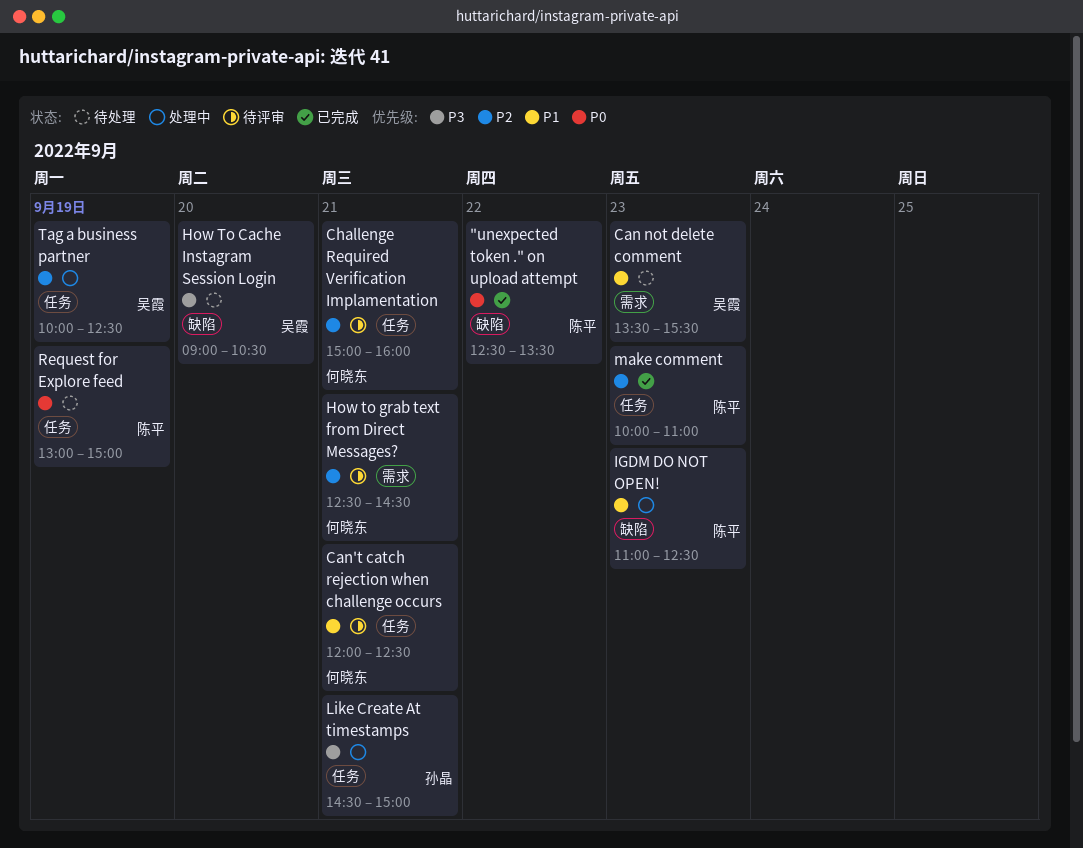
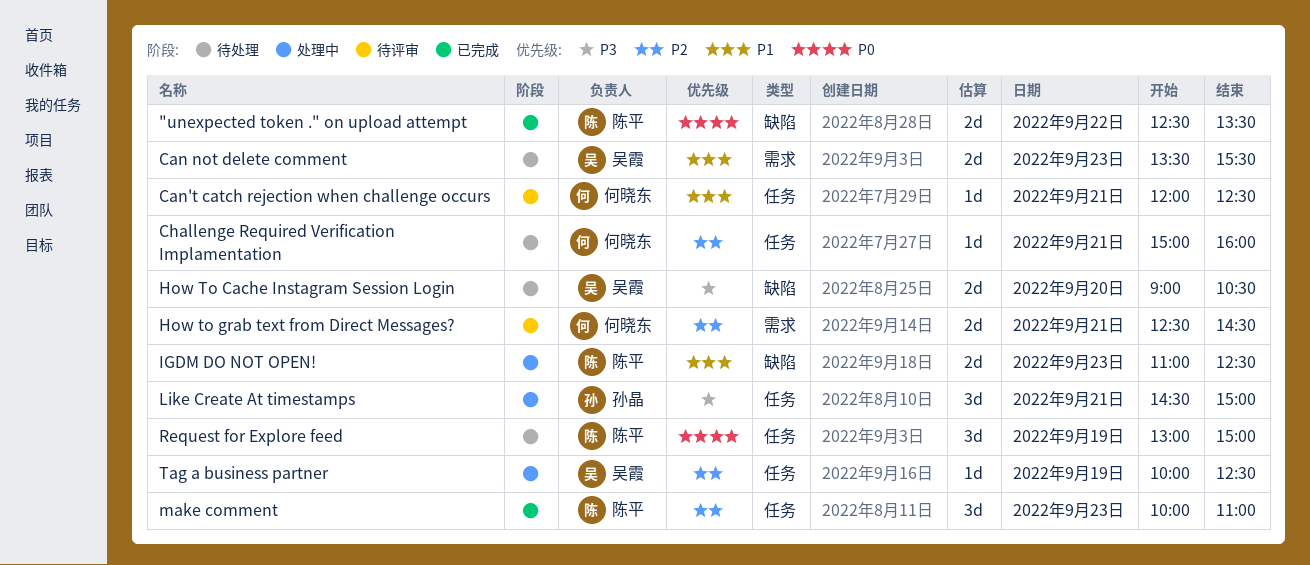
Challenge Required Verification Implamentation, status: 待评审 -> 待处理

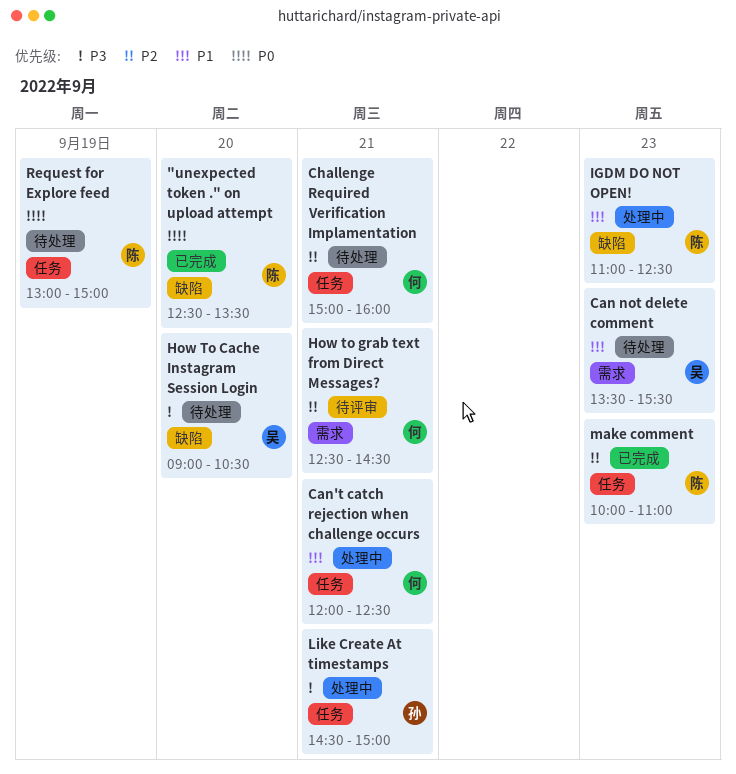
"unexpected token ." on upload attempt, day: Sep 22 -> Sep 20
Can't catch rejection when challenge occurs, status: 待评审 -> 处理中
Tag a business partner: present -> none

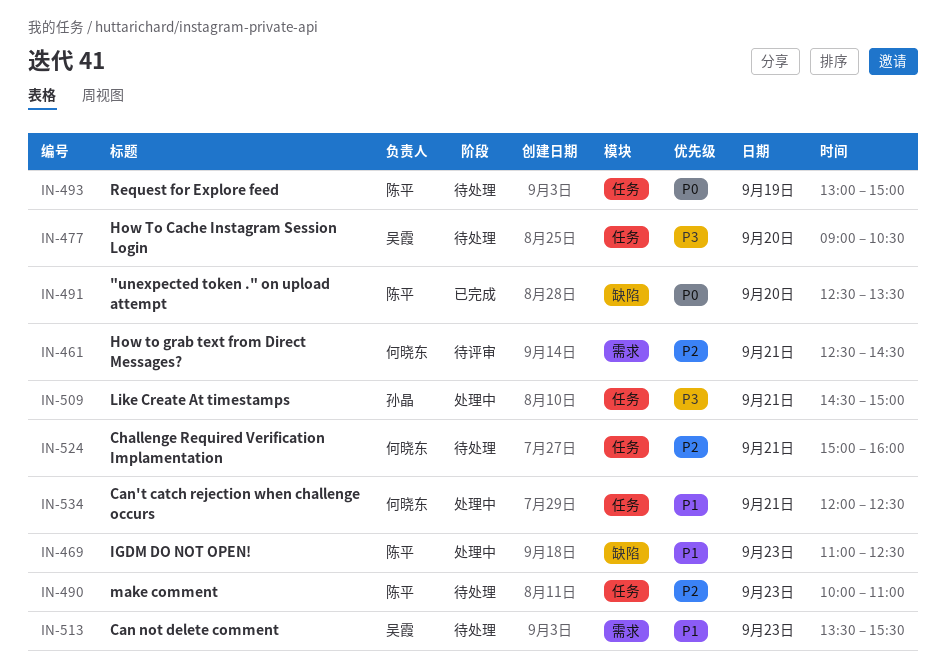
How To Cache Instagram Session Login, label: 缺陷 -> 任务
make comment, status: 已完成 -> 待处理

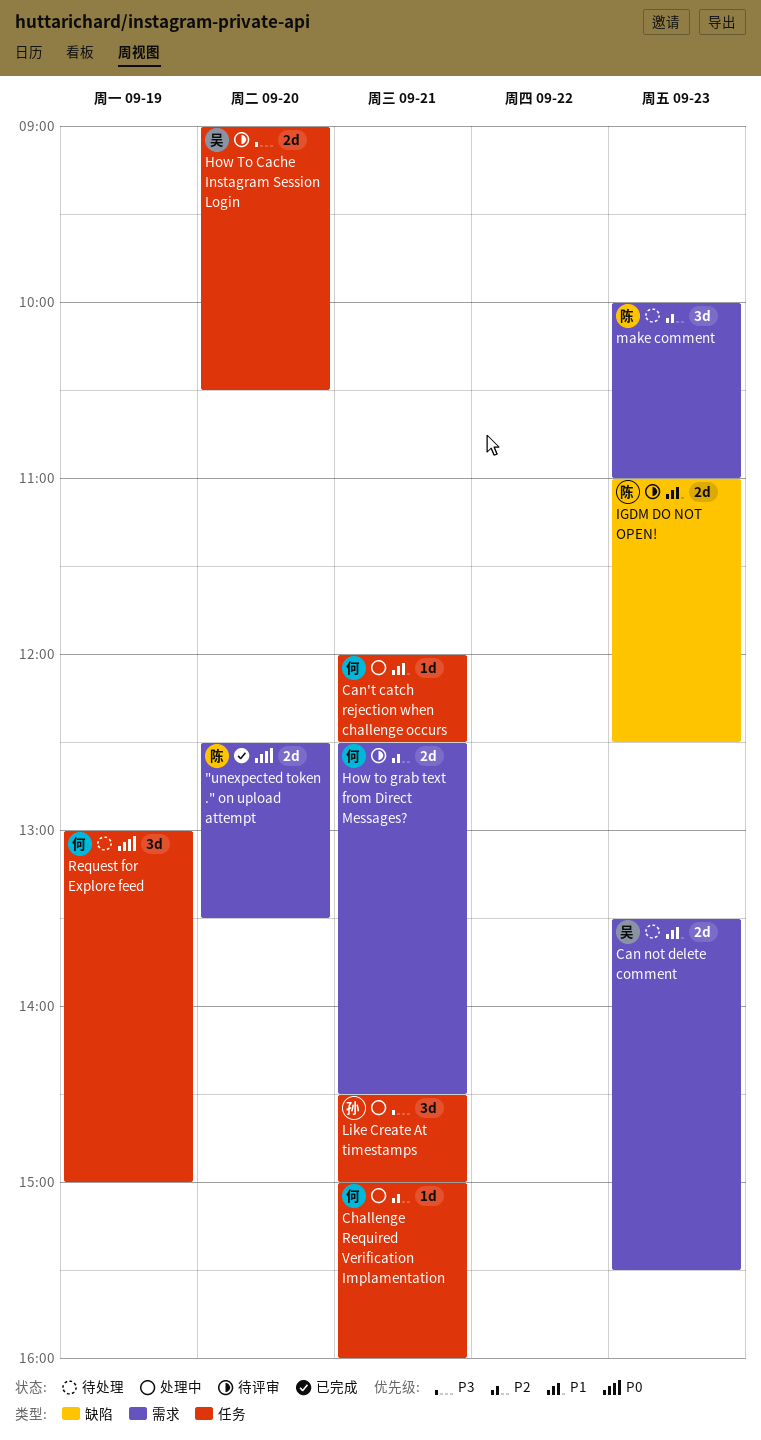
"unexpected token ." on upload attempt, label: 缺陷 -> 需求
Challenge Required Verification Implamentation, status: 待处理 -> 处理中
How To Cache Instagram Session Login, status: 待处理 -> 待评审
IGDM DO NOT OPEN!, status: 处理中 -> 待评审
make comment, label: 任务 -> 需求
Request for Explore feed, owner: 陈平 -> 何晓东

